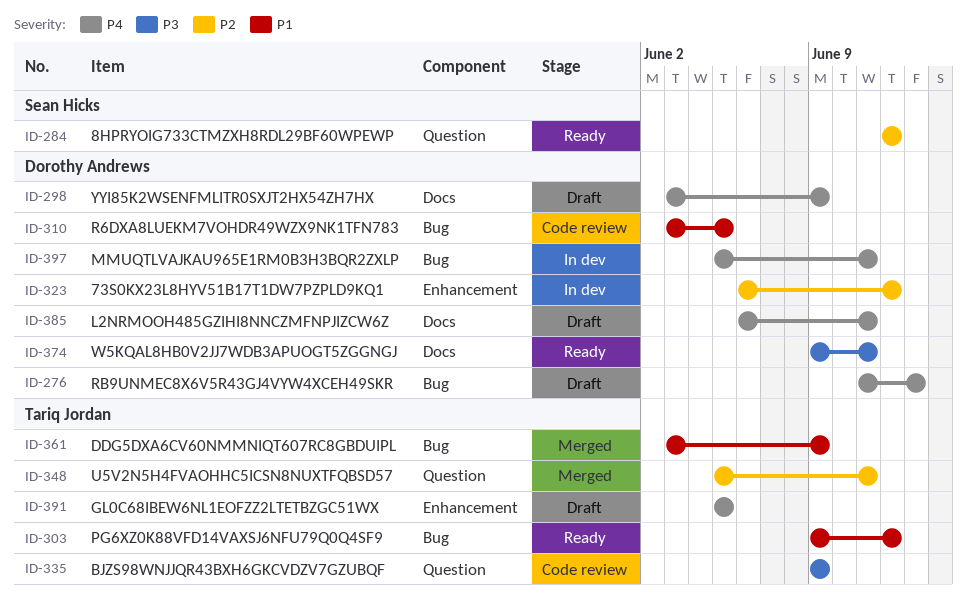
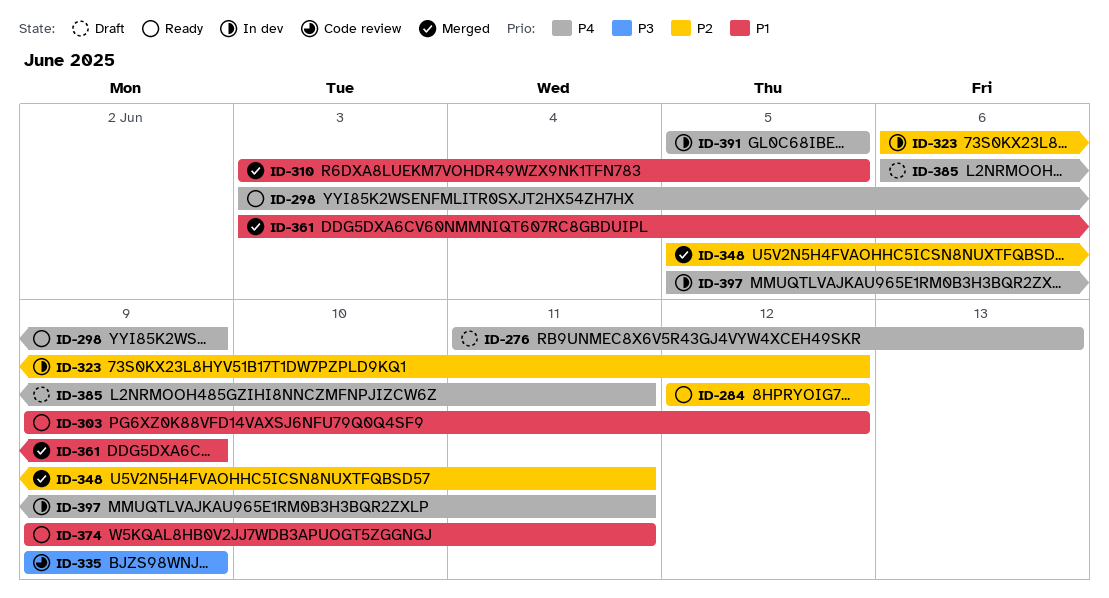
ID-298, status: Draft -> Ready
ID-310, status: Code review -> Merged
ID-374, priority: P3 -> P1
ID-391, status: Draft -> In dev

